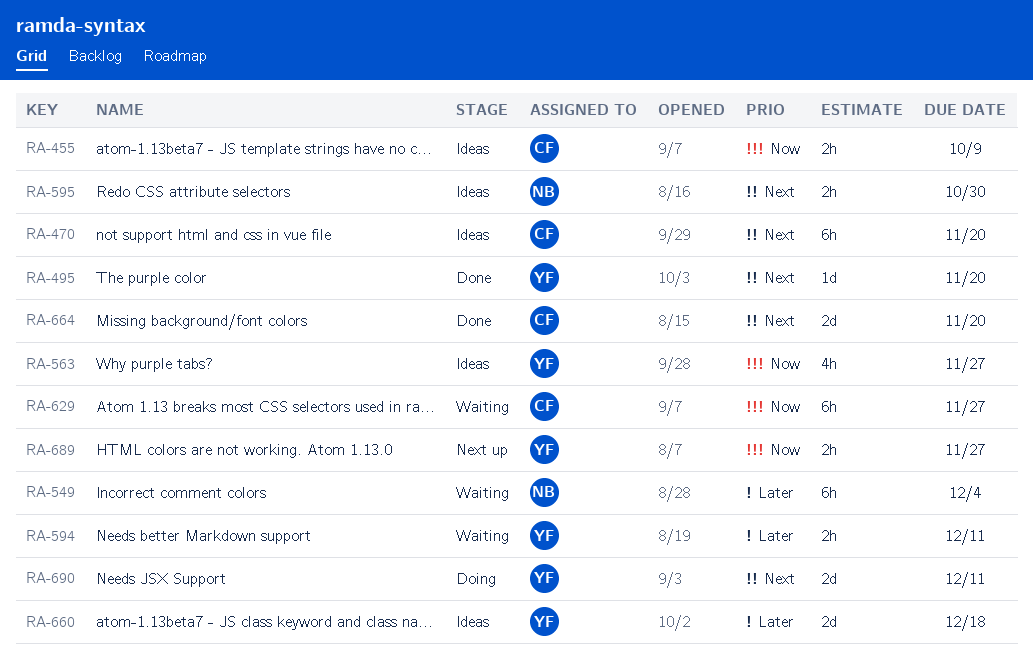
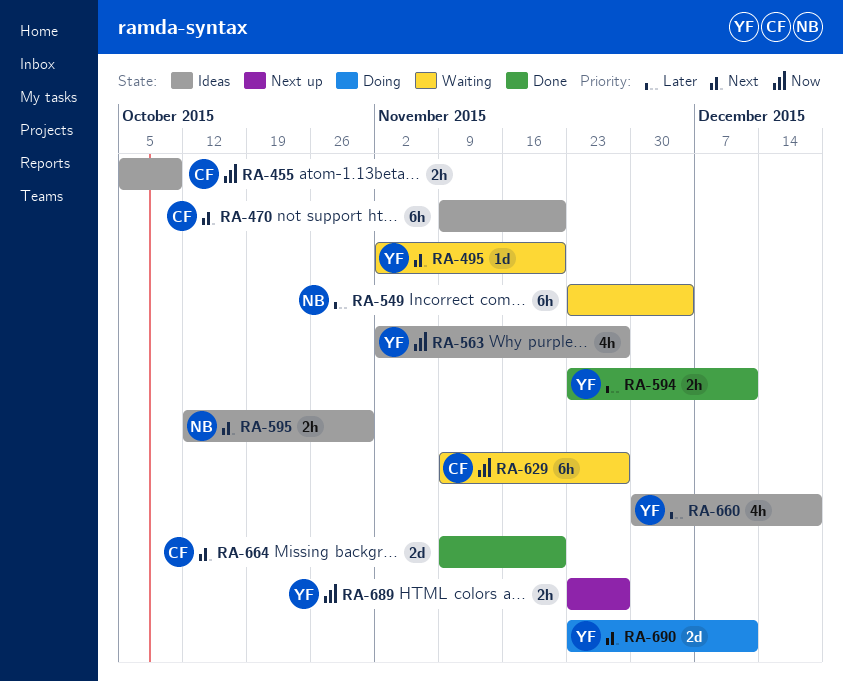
RA-495, status: Done -> Waiting
RA-594, status: Waiting -> Done
RA-660, estimate: 2d -> 4h

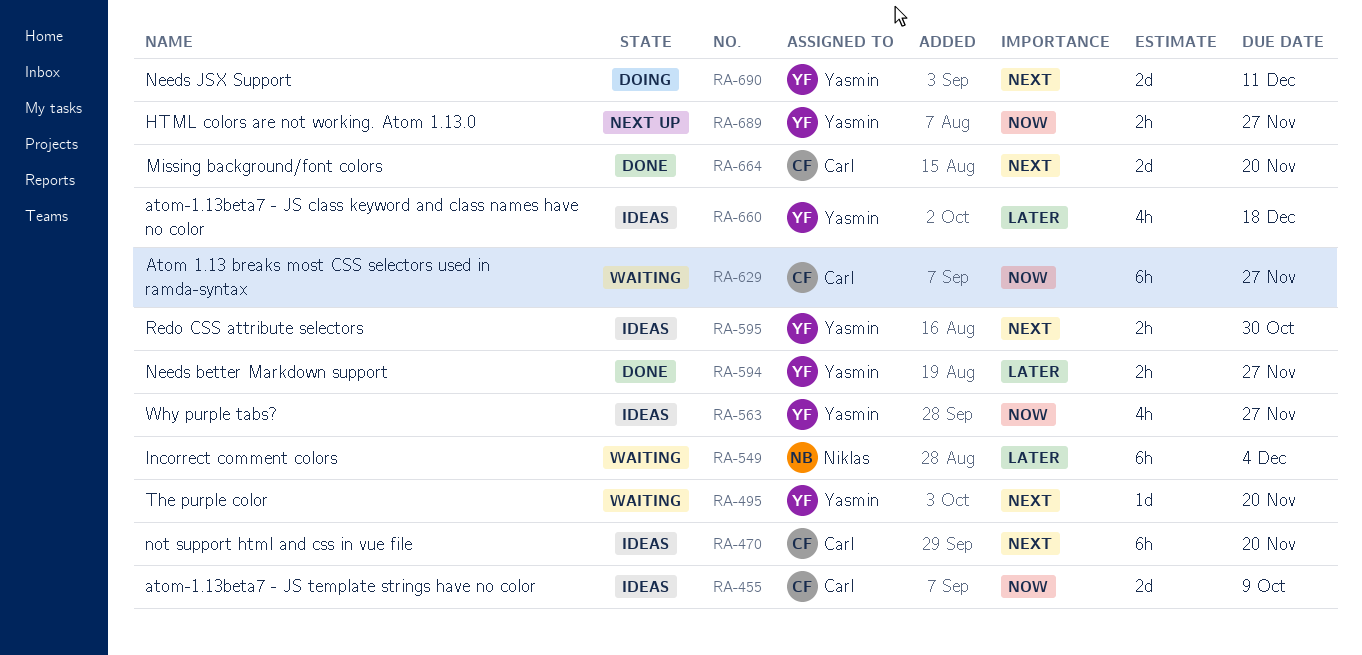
RA-455, estimate: 2h -> 2d
RA-594, due: Dec 11 -> Nov 27
RA-595, owner: Niklas -> Yasmin

